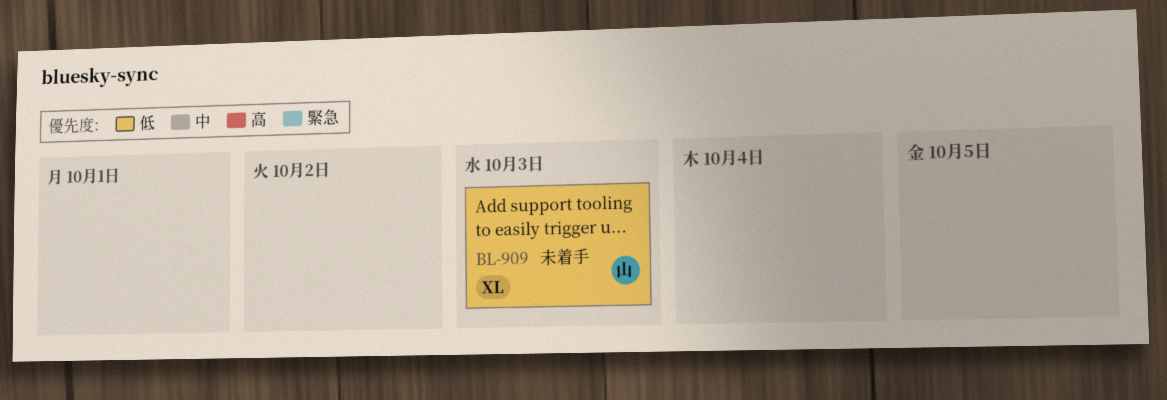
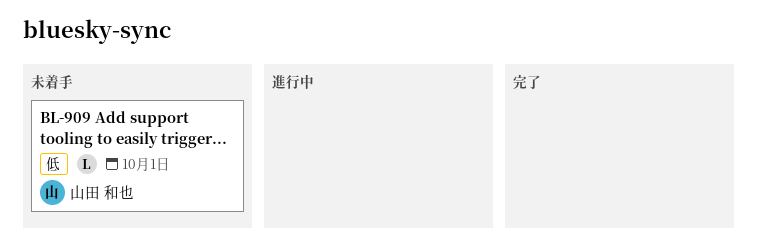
BL-909, estimate: XL -> L
BL-909, due: Oct 3 -> Oct 1

